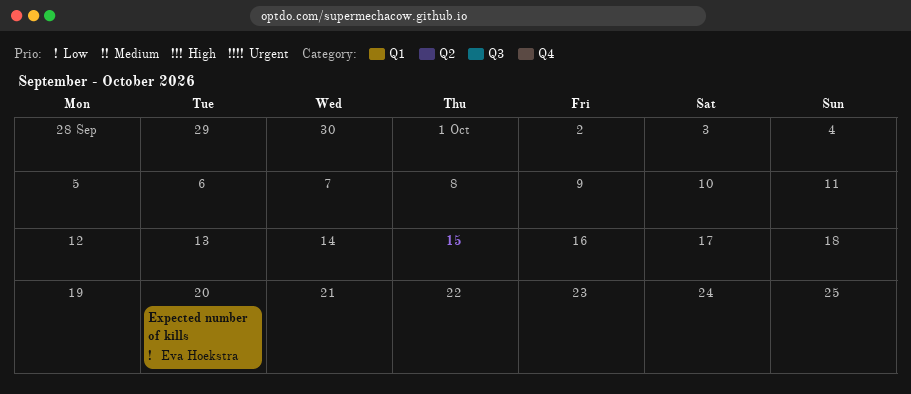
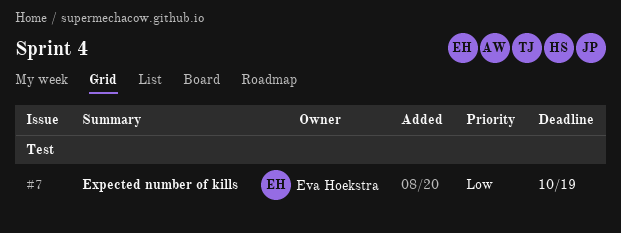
Expected number of kills, due: Oct 20 -> Oct 19

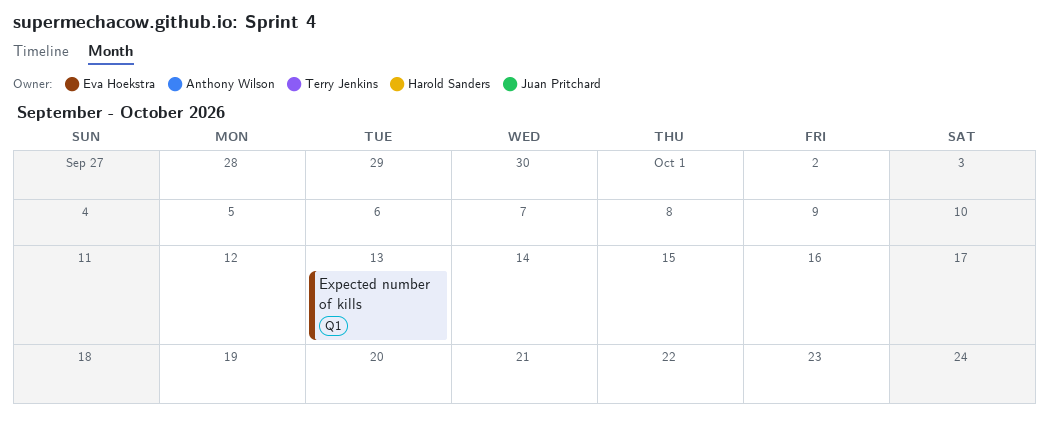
Expected number of kills, due: Oct 19 -> Oct 13

